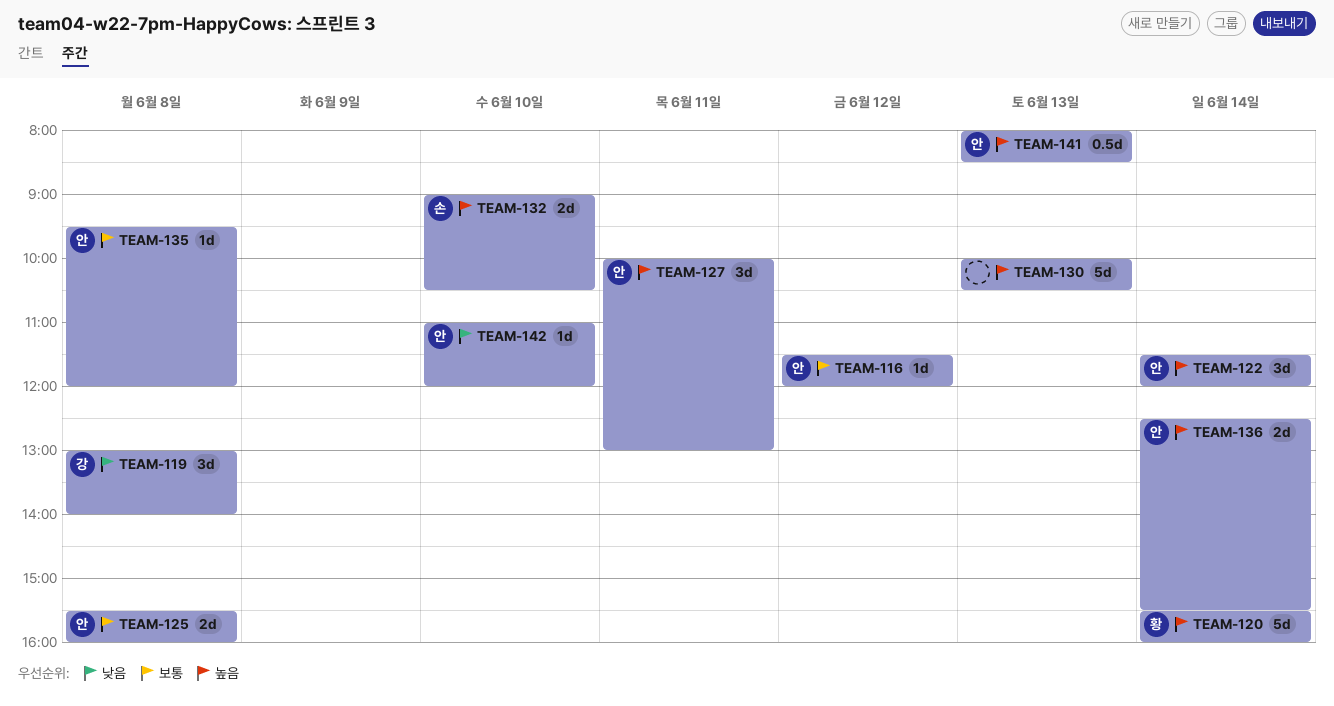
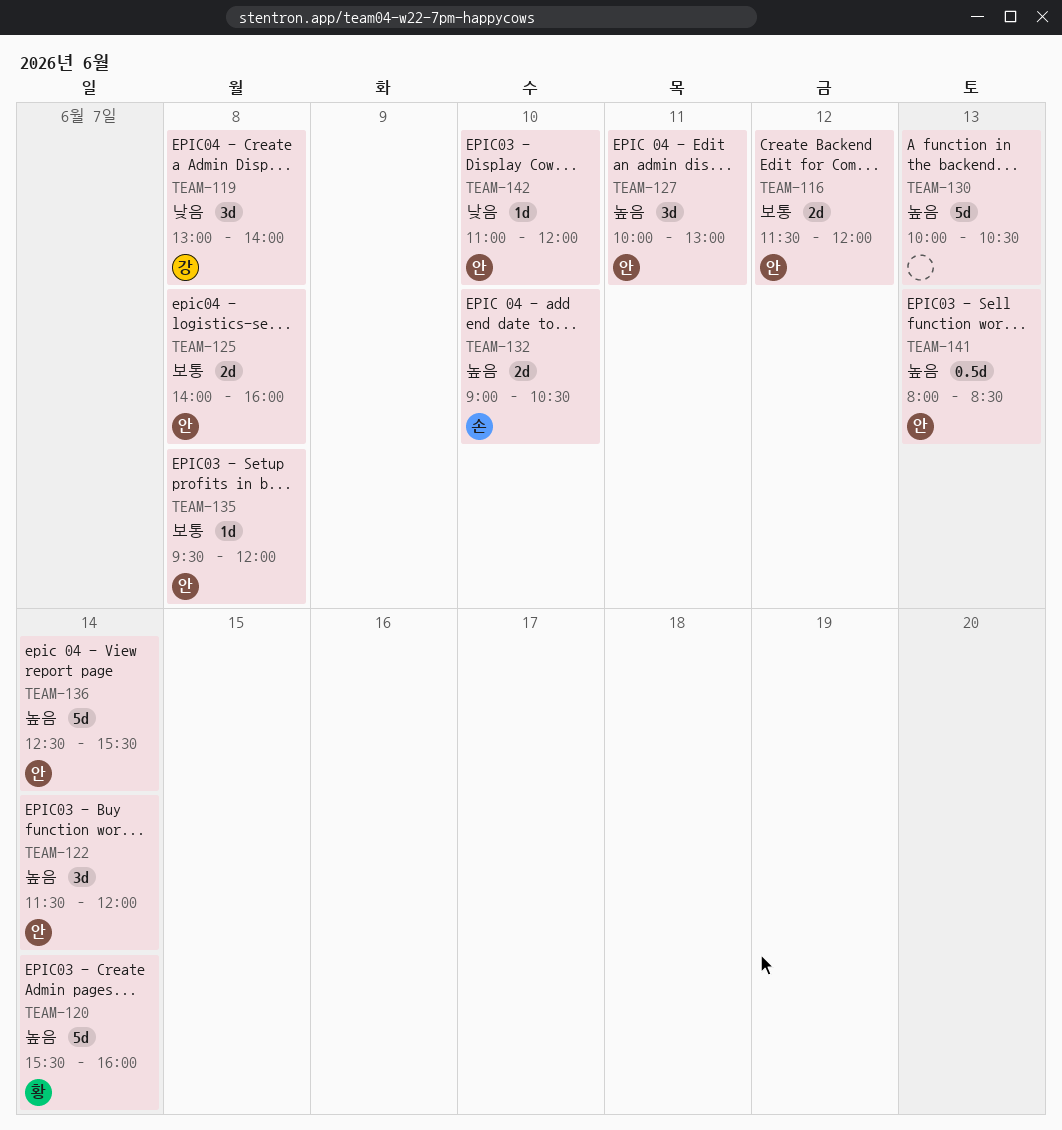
TEAM-116, estimate: 1d -> 2d
TEAM-125, begins: 15:30 -> 14:00
TEAM-136, estimate: 2d -> 5d

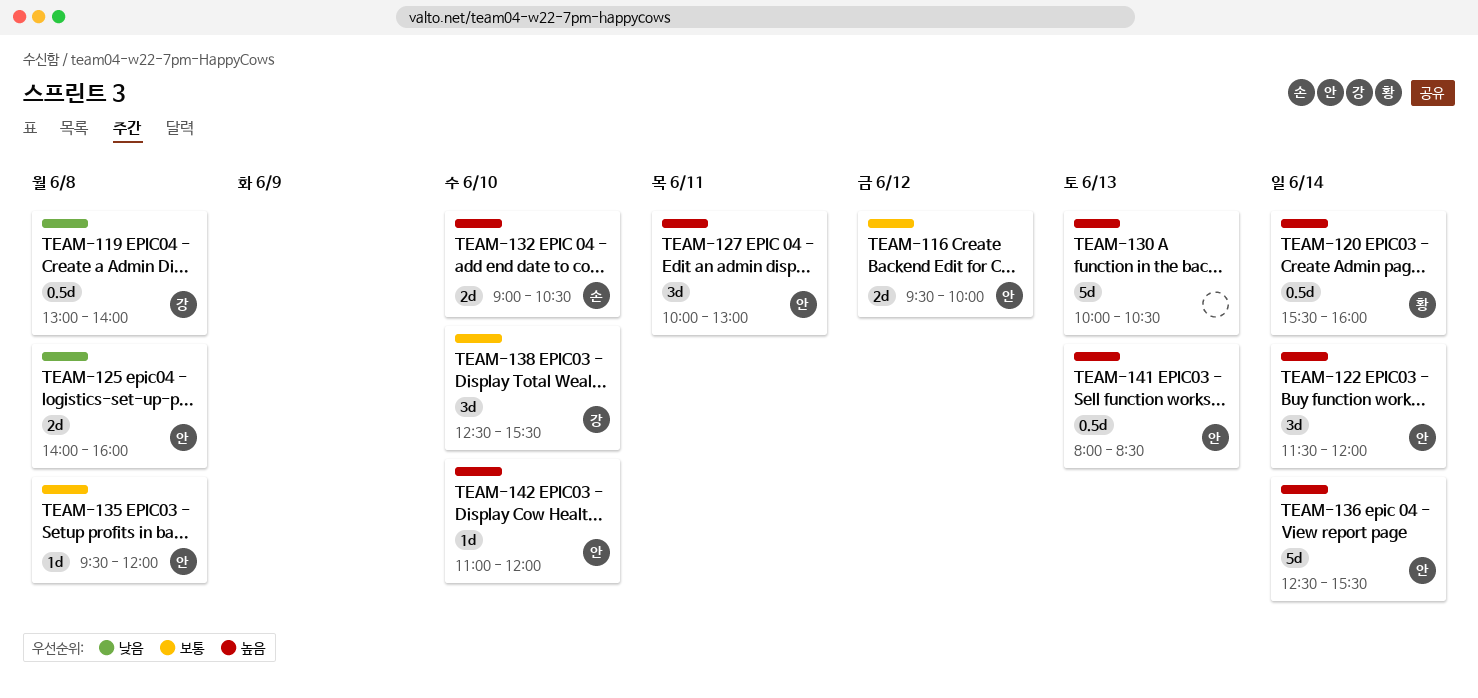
TEAM-116, begins: 11:30 -> 09:30
TEAM-116, ends: 12:00 -> 10:00
TEAM-119, estimate: 3d -> 0.5d
TEAM-120, estimate: 5d -> 0.5d
TEAM-125, priority: 보통 -> 낮음
TEAM-138: none -> present
TEAM-142, priority: 낮음 -> 높음

